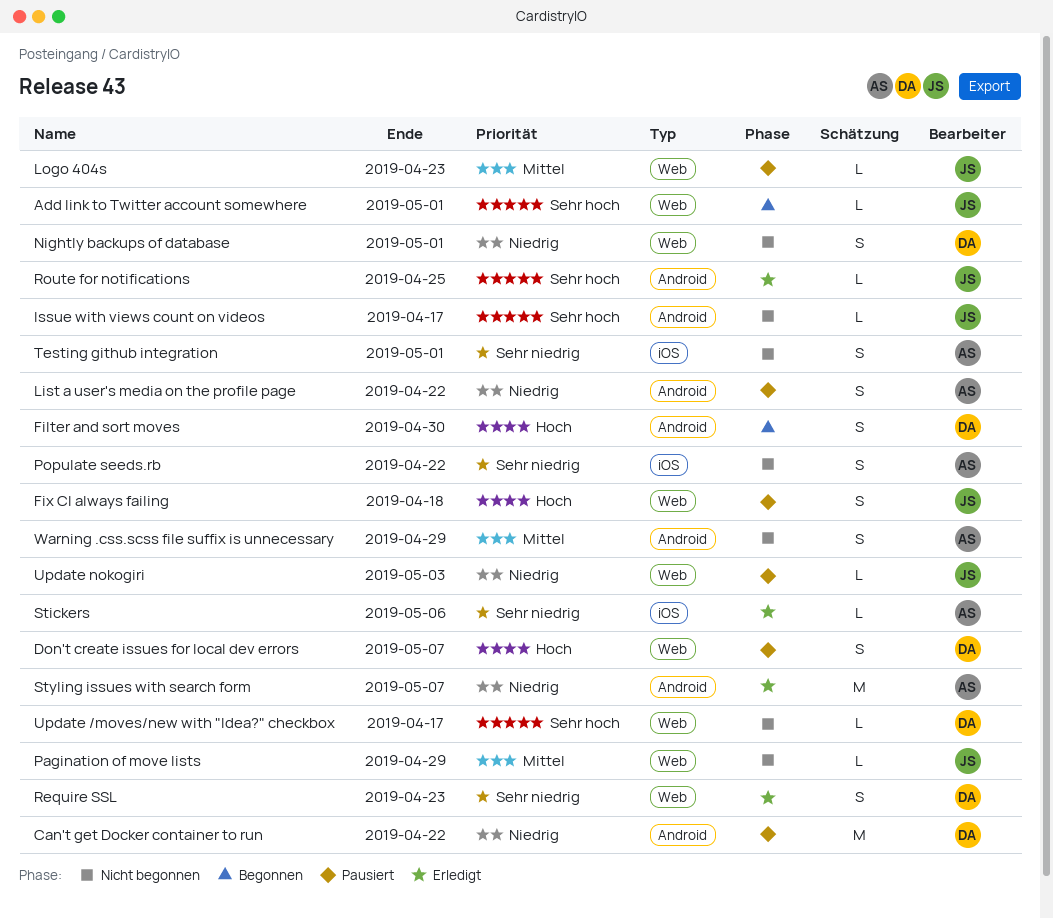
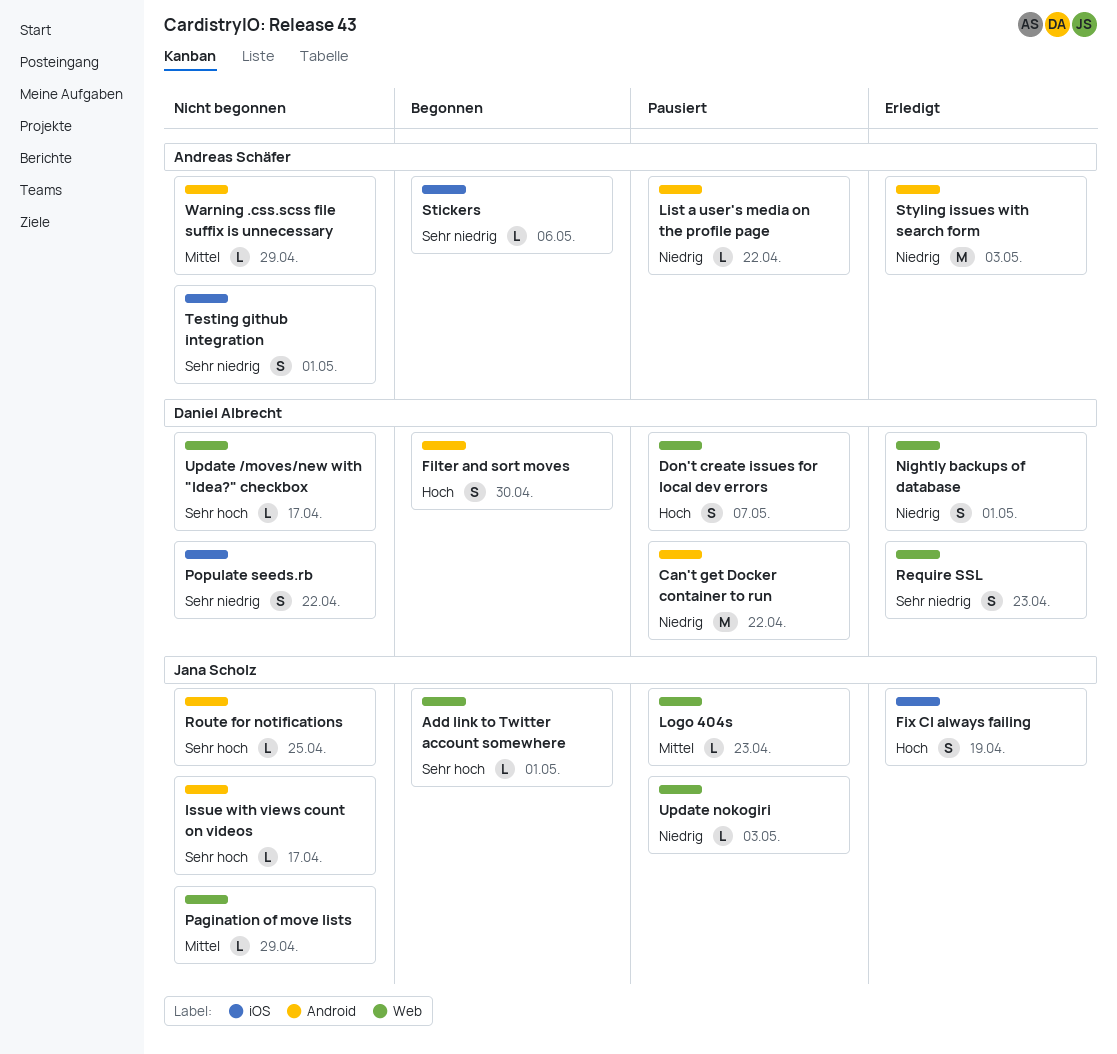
Fix CI always failing, status: Pausiert -> Erledigt
Fix CI always failing, label: Web -> iOS
Fix CI always failing, due: Apr 18 -> Apr 19
List a user's media on the profile page, estimate: S -> L
Nightly backups of database, status: Nicht begonnen -> Erledigt
Populate seeds.rb, owner: Andreas Schäfer -> Daniel Albrecht
Route for notifications, status: Erledigt -> Nicht begonnen
Stickers, status: Erledigt -> Begonnen
Styling issues with search form, due: May 7 -> May 3
Warning .css.scss file suffix is unnecessary, estimate: S -> L

